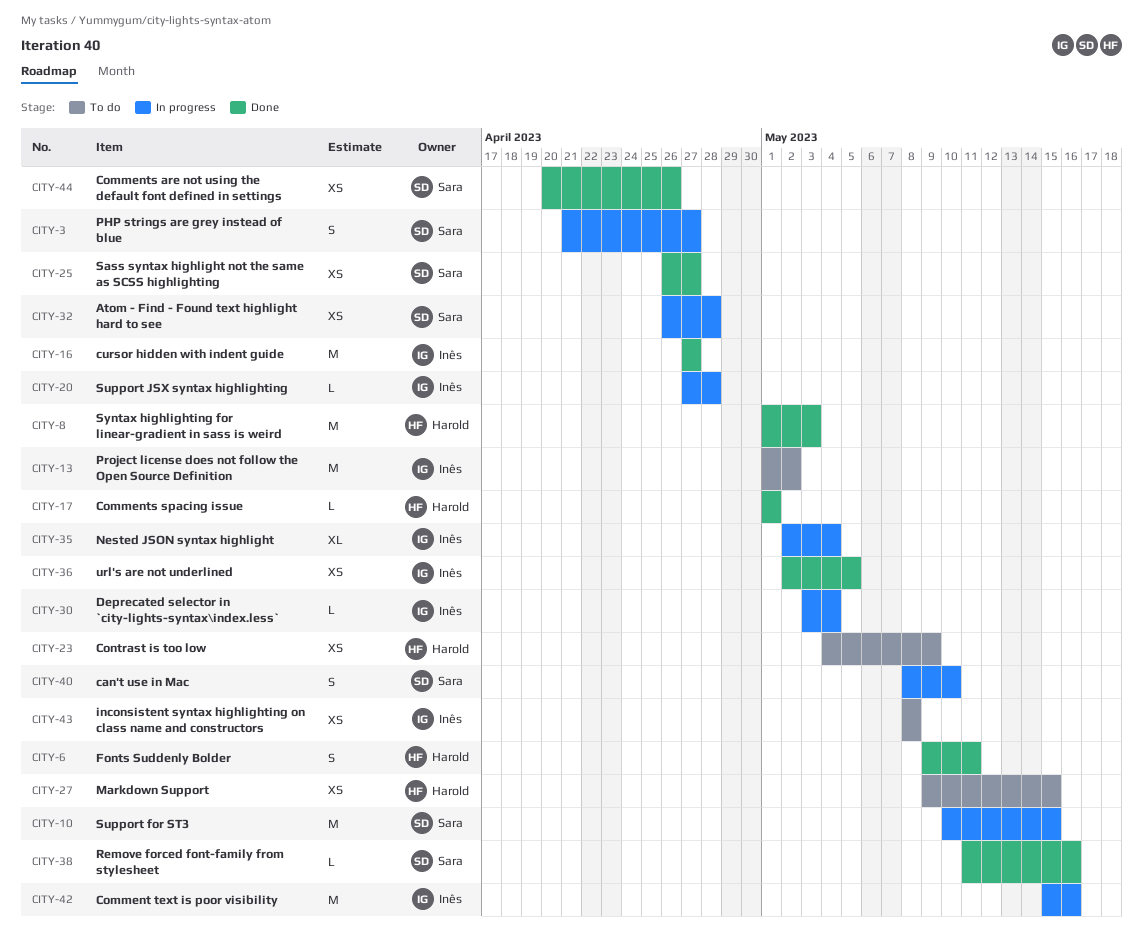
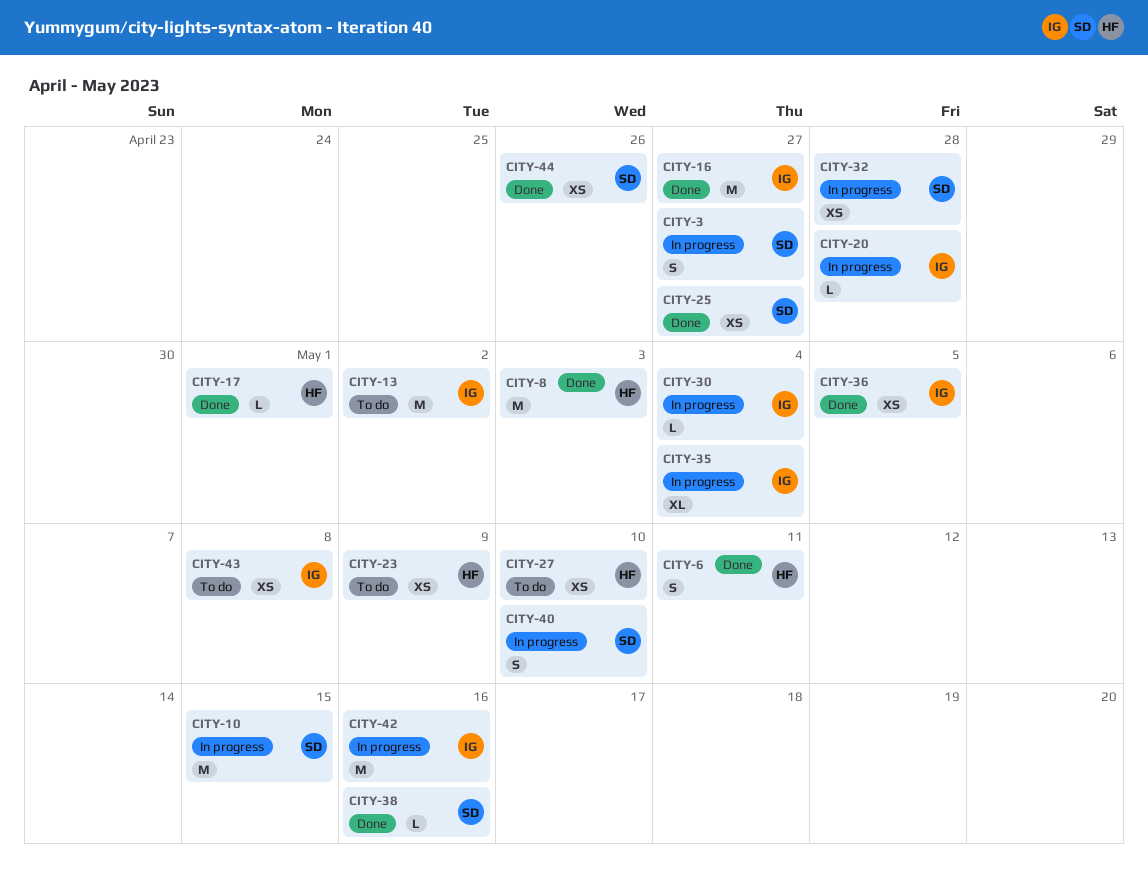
CITY-27, due: May 15 -> May 10

